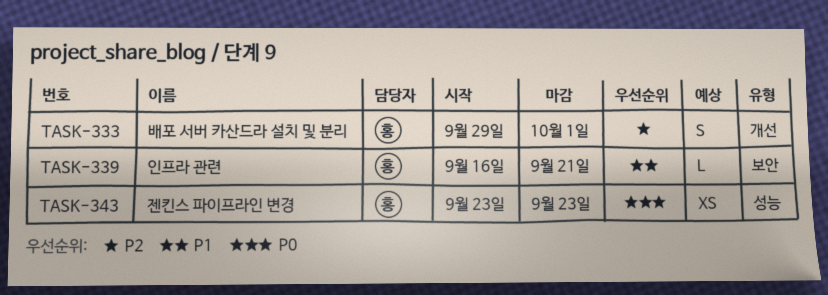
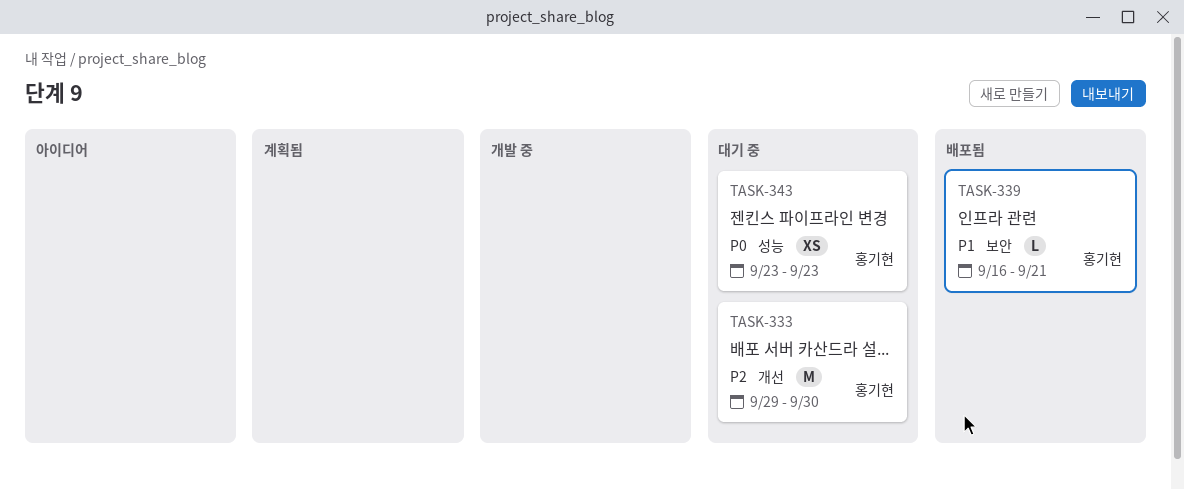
TASK-333, estimate: S -> M
TASK-333, due: Oct 1 -> Sep 30

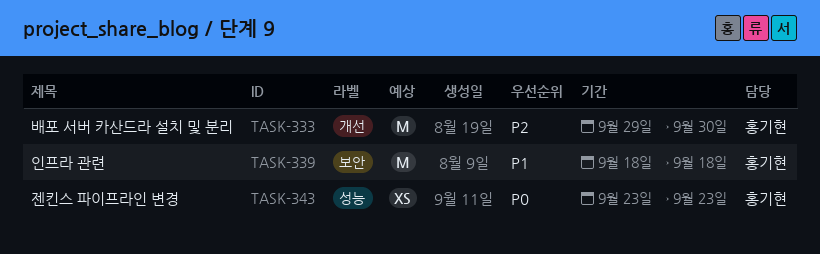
TASK-339, estimate: L -> M
TASK-339, start: Sep 16 -> Sep 18
TASK-339, due: Sep 21 -> Sep 18

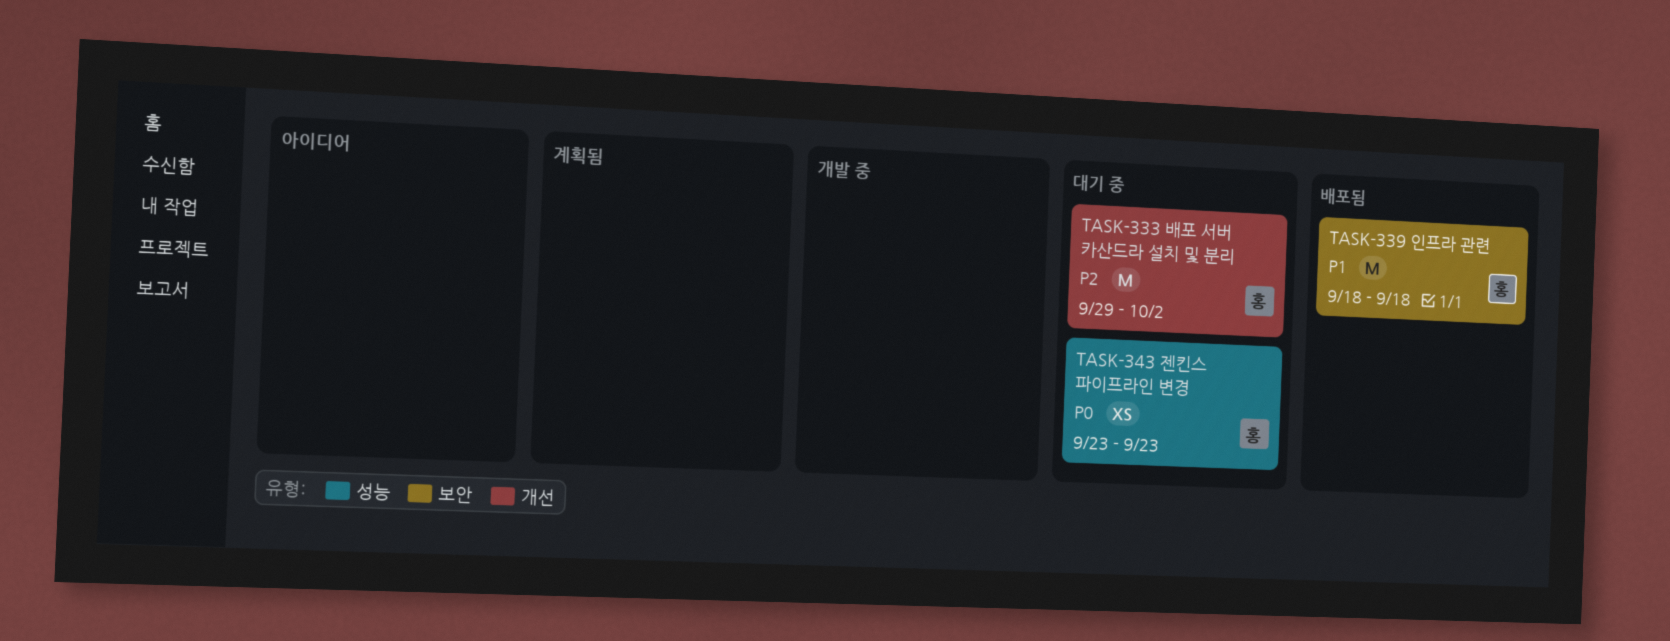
TASK-333, due: Sep 30 -> Oct 2

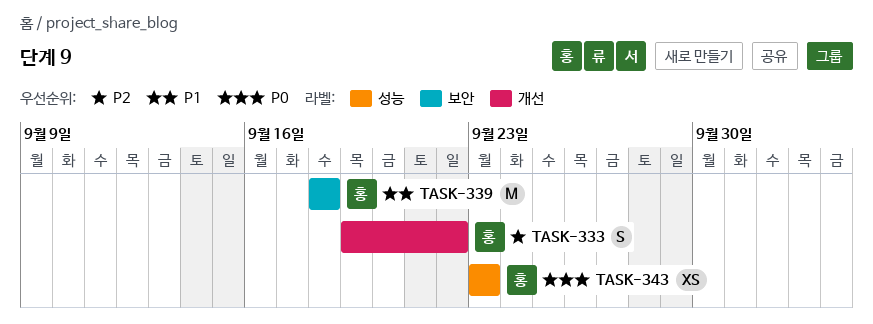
TASK-333, estimate: M -> S
TASK-333, start: Sep 29 -> Sep 19
TASK-333, due: Oct 2 -> Sep 22

